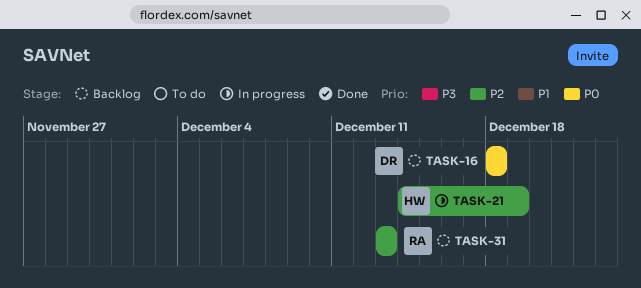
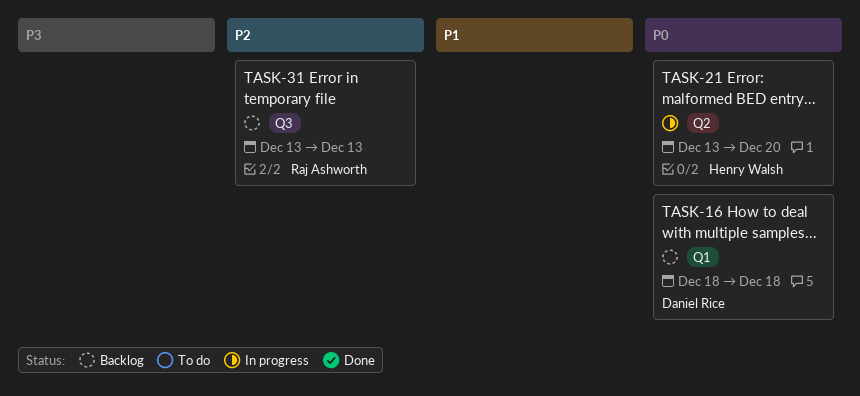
TASK-21, priority: P2 -> P0
TASK-21, start: Dec 14 -> Dec 13
TASK-21, due: Dec 19 -> Dec 20

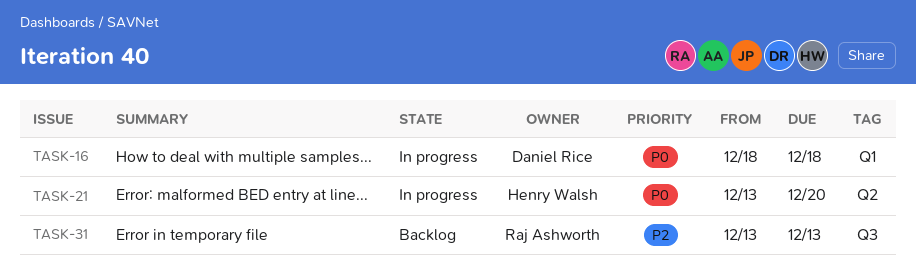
TASK-16, status: Backlog -> In progress

